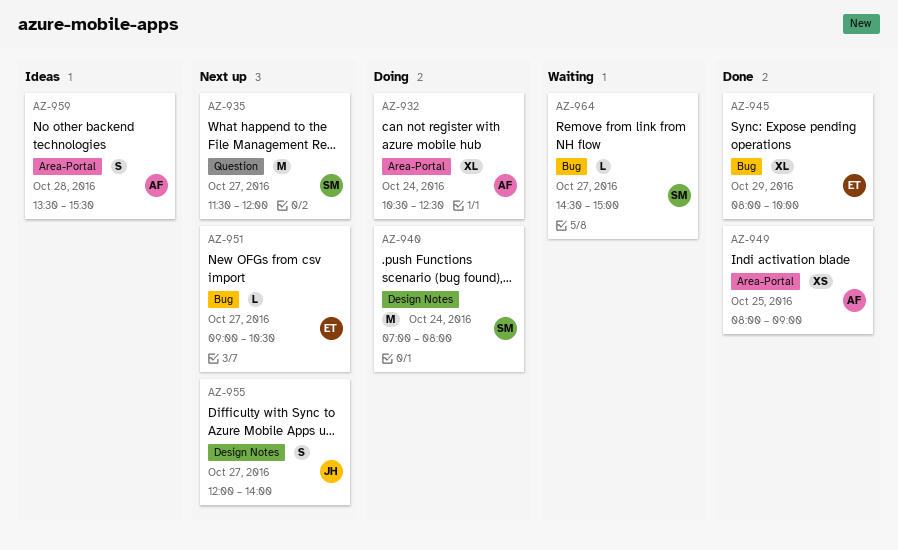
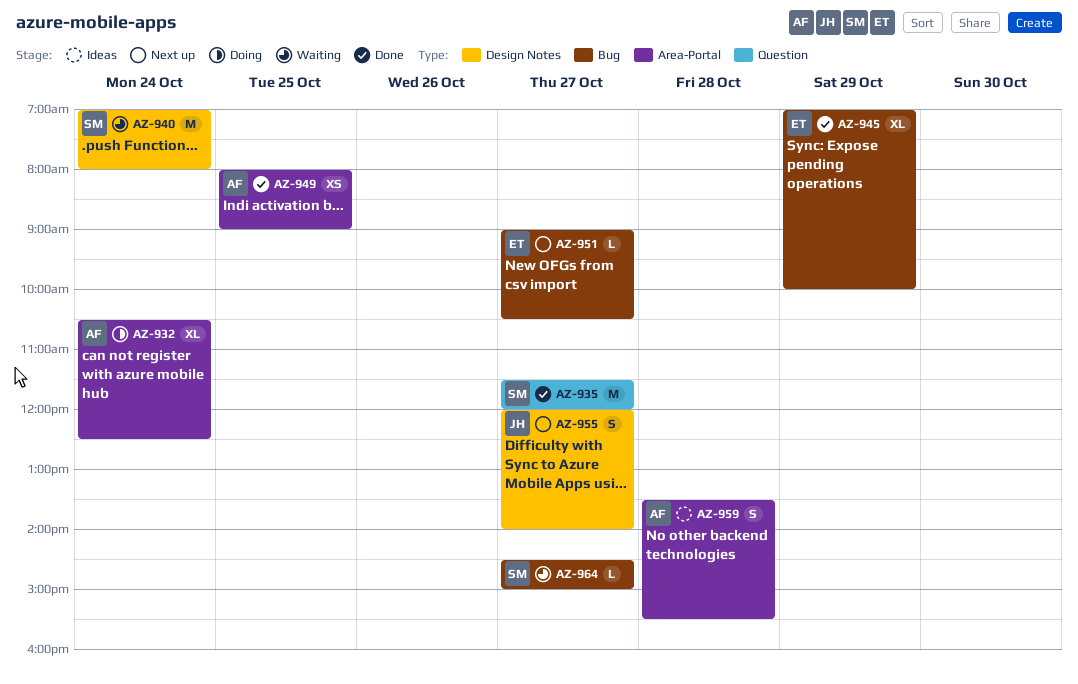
AZ-935, status: Next up -> Done
AZ-940, status: Doing -> Waiting
AZ-945, begins: 08:00 -> 07:00

